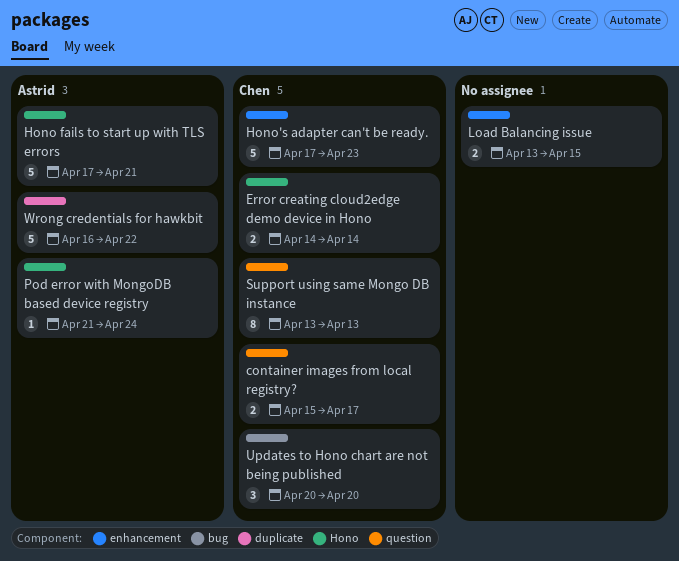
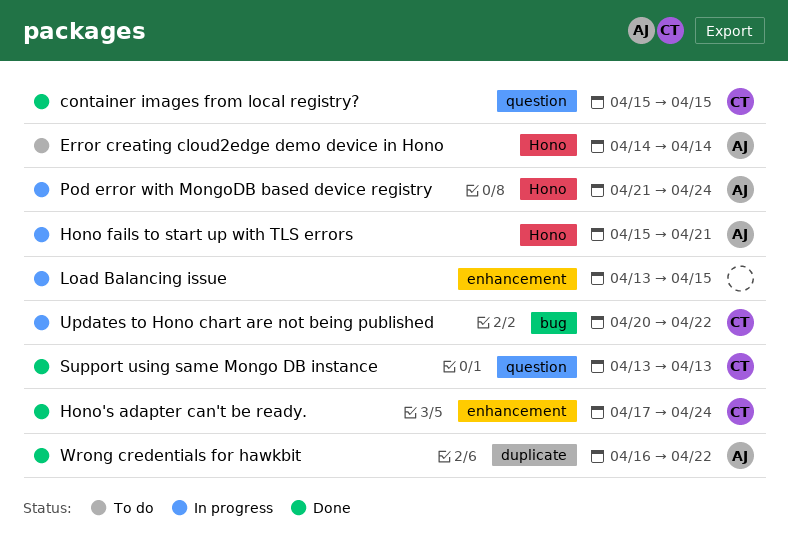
container images from local registry?, due: Apr 17 -> Apr 15
Error creating cloud2edge demo device in Hono, owner: Chen -> Astrid
Hono fails to start up with TLS errors, start: Apr 17 -> Apr 15
Hono's adapter can't be ready., due: Apr 23 -> Apr 24
Updates to Hono chart are not being published, due: Apr 20 -> Apr 22

